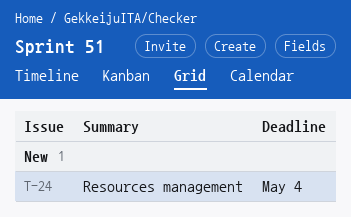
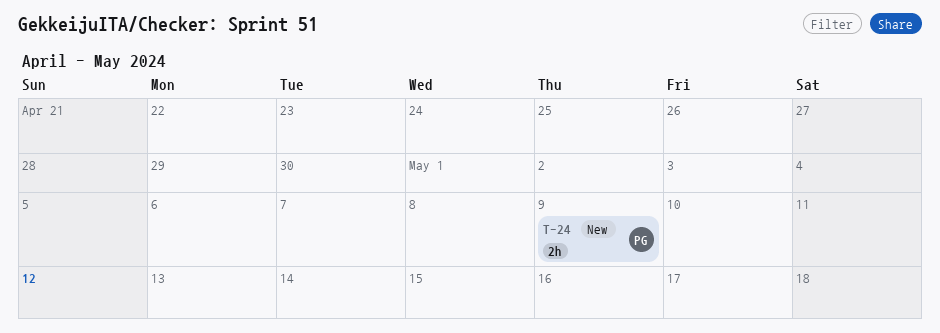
T-24, due: May 4 -> May 9

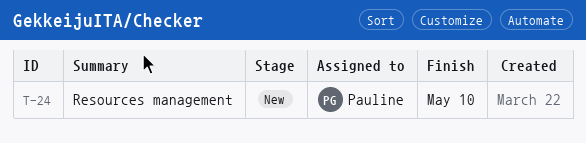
T-24, due: May 9 -> May 10

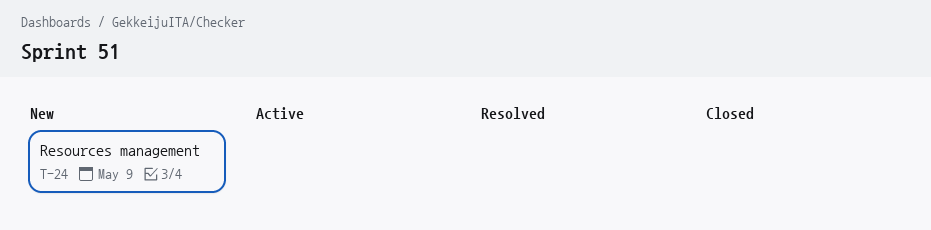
T-24, due: May 10 -> May 9

